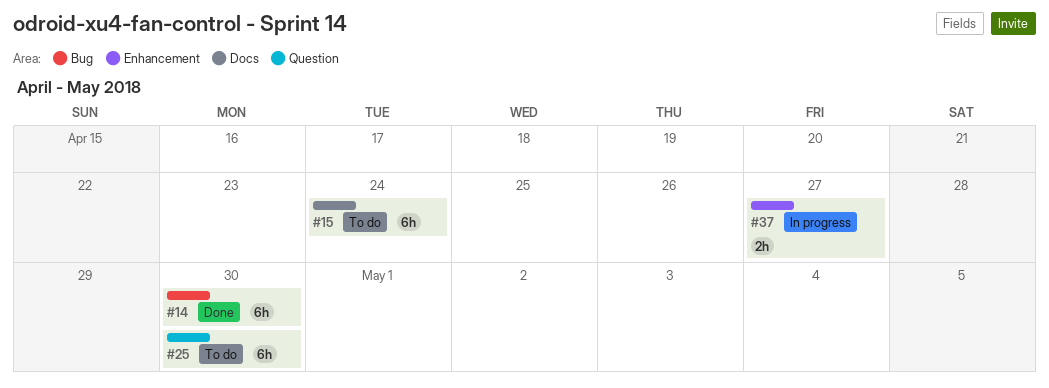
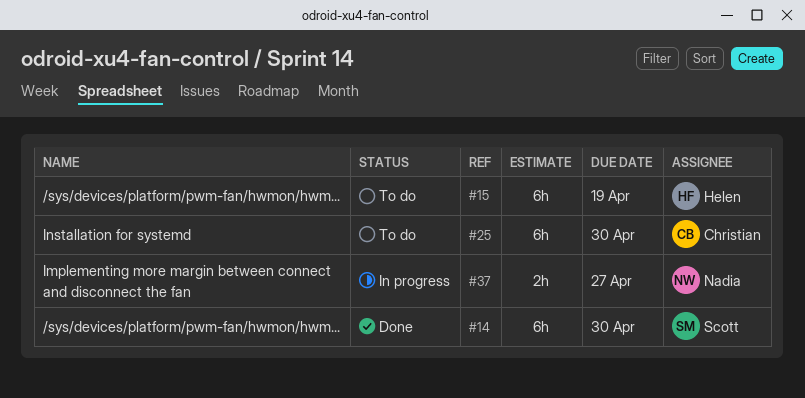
#15, due: Apr 24 -> Apr 19

